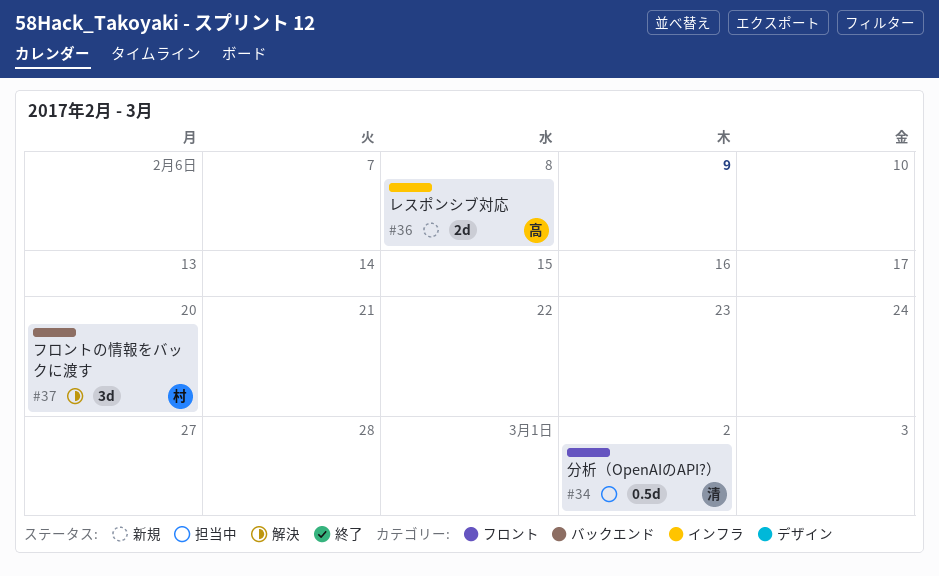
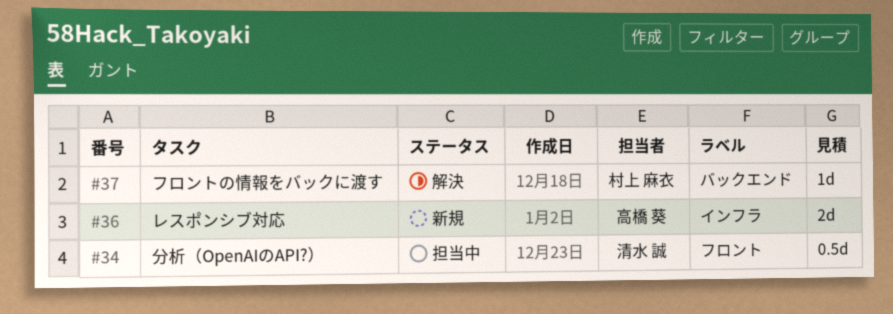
#37, estimate: 3d -> 1d

